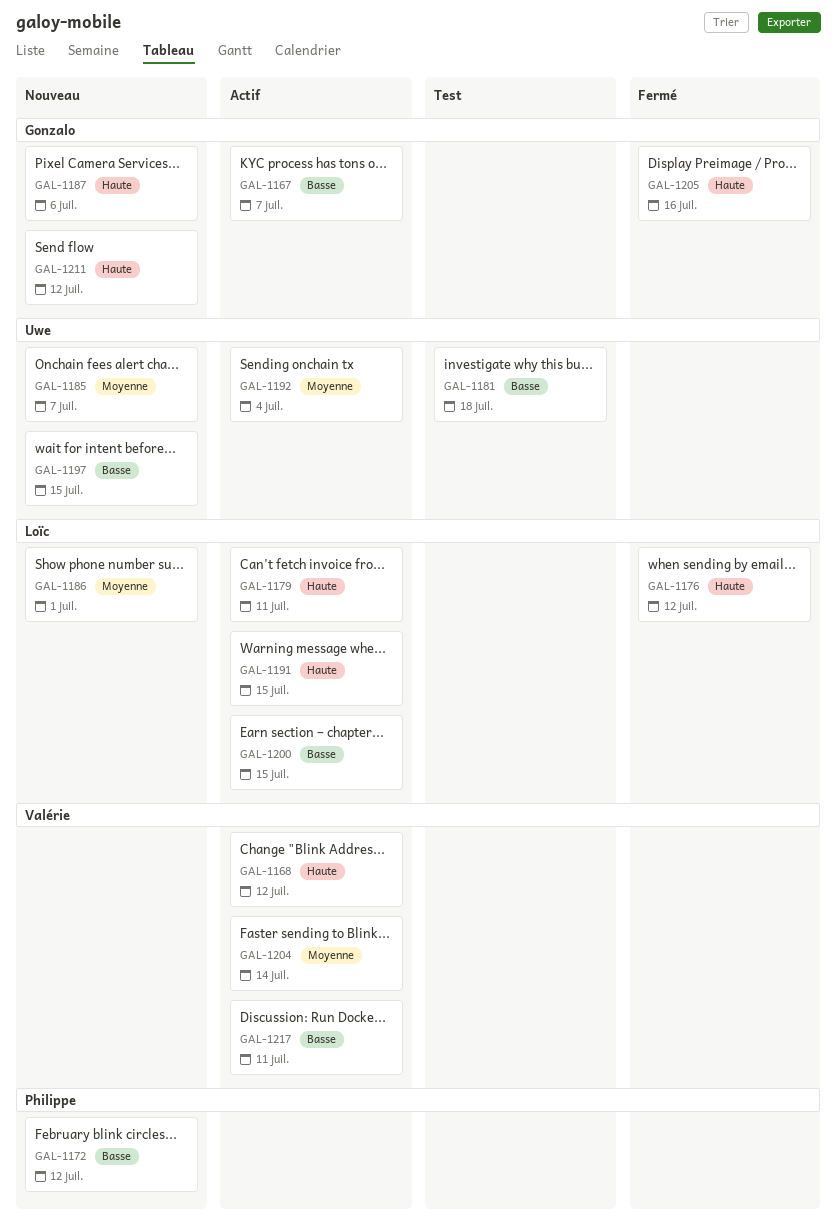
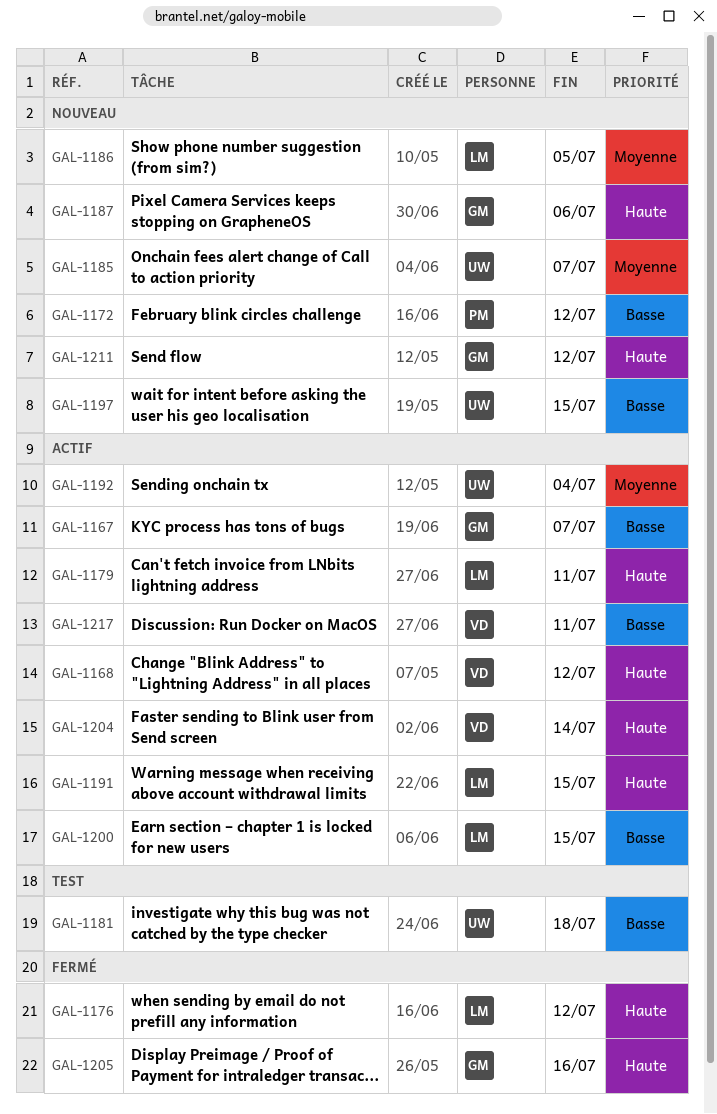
GAL-1186, due: Jul 1 -> Jul 5
GAL-1204, priority: Moyenne -> Haute

